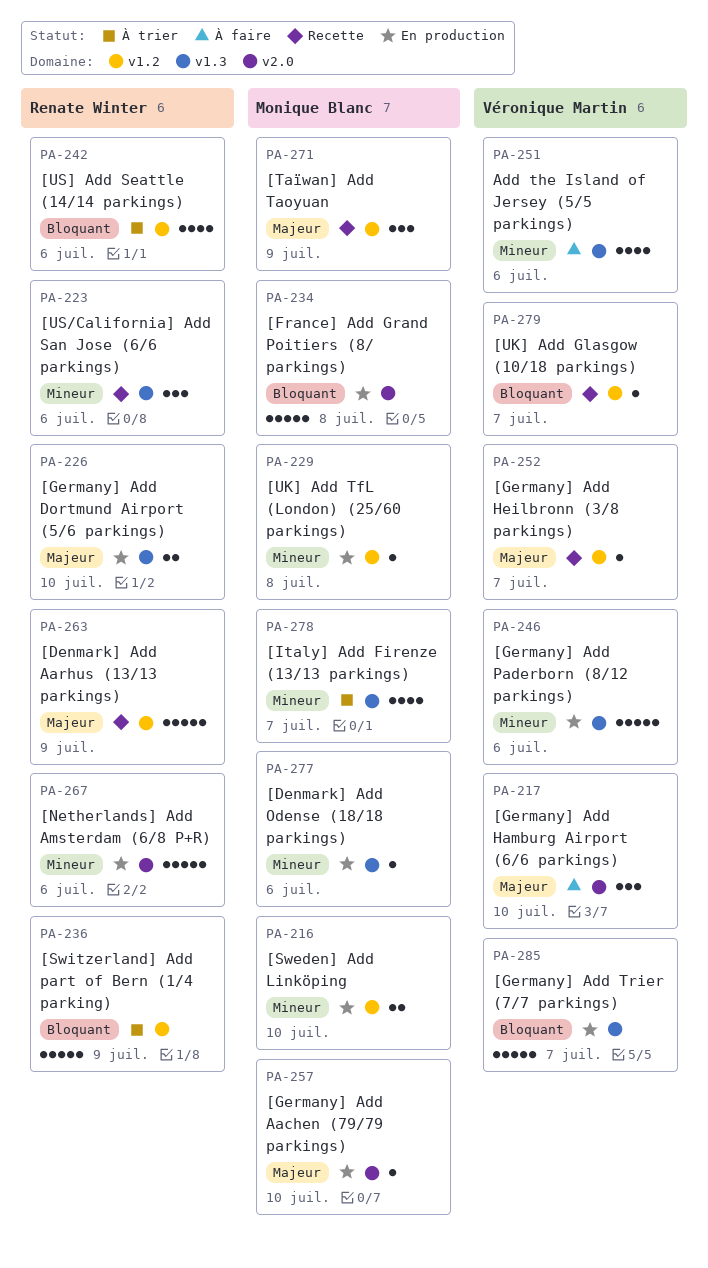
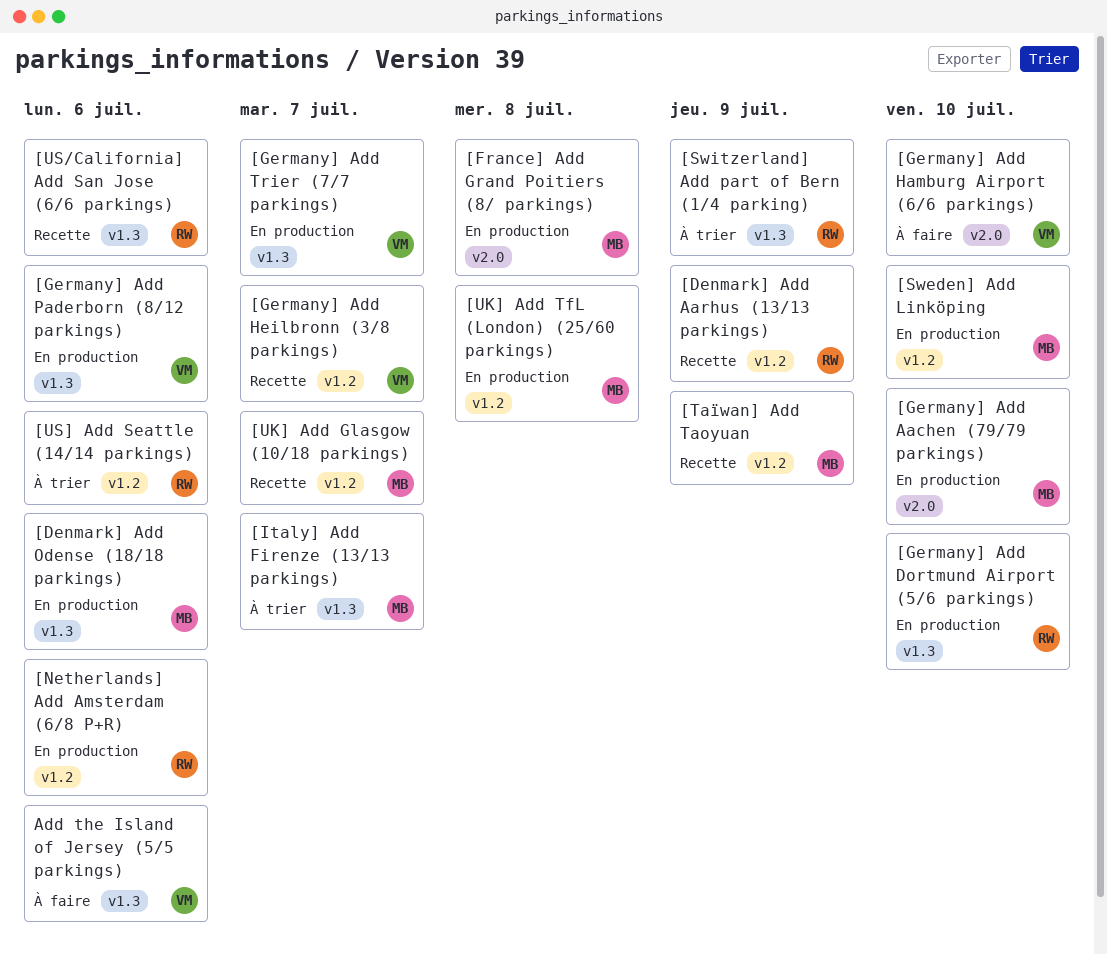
[Netherlands] Add Amsterdam (6/8 P+R), label: v2.0 -> v1.2
[Switzerland] Add part of Bern (1/4 parking), label: v1.2 -> v1.3
[UK] Add Glasgow (10/18 parkings), owner: Véronique Martin -> Monique Blanc

